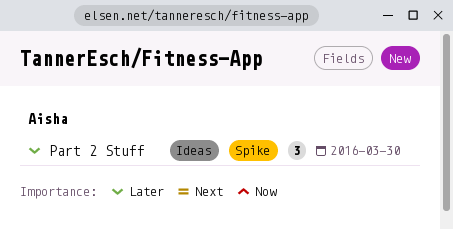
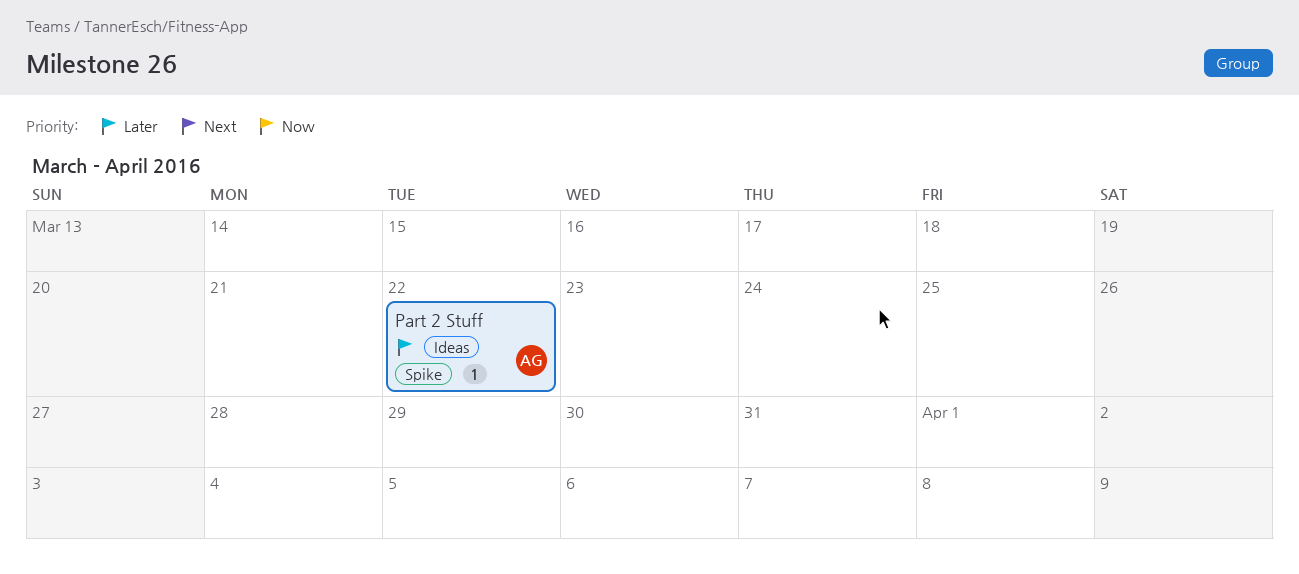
Part 2 Stuff, estimate: 3 -> 1
Part 2 Stuff, due: Mar 30 -> Mar 22

